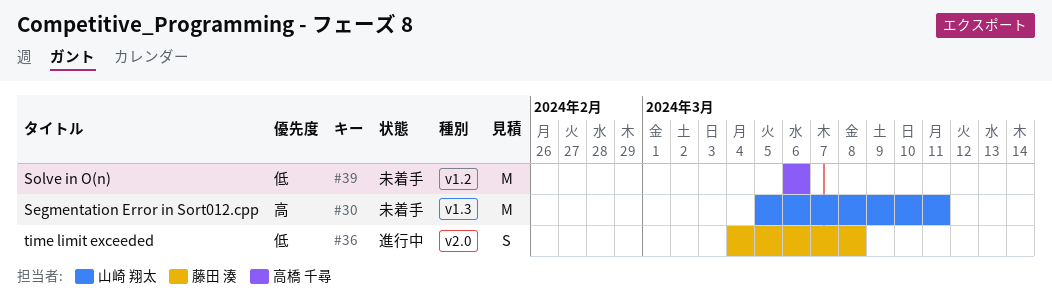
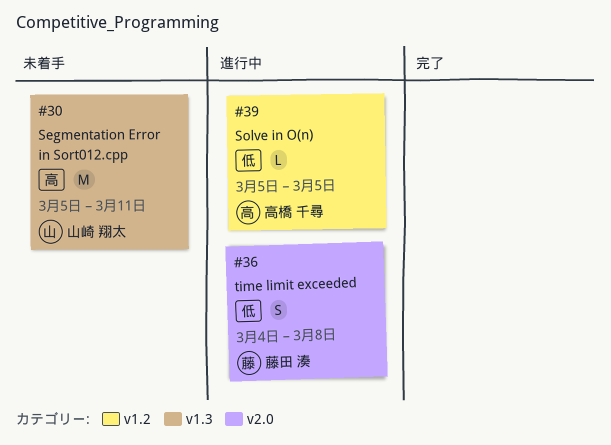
#39, status: 未着手 -> 進行中
#39, estimate: M -> L
#39, start: Mar 6 -> Mar 5
#39, due: Mar 6 -> Mar 5

